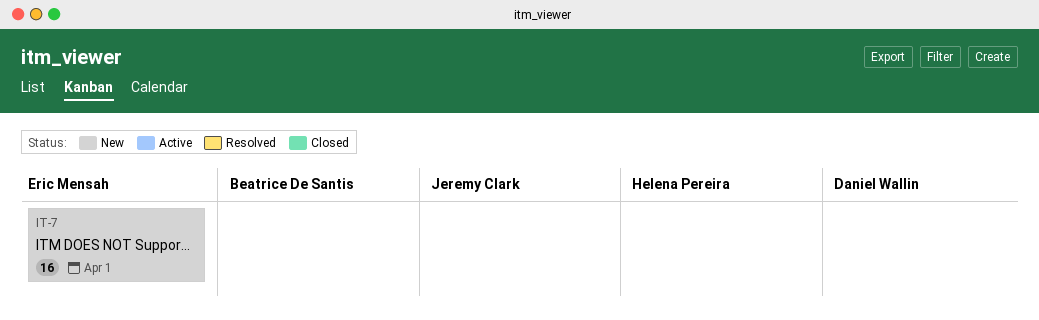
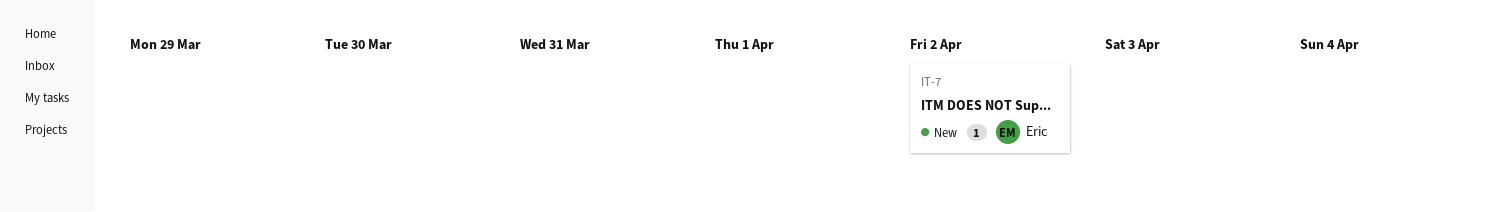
IT-7, estimate: 16 -> 1
IT-7, due: Apr 1 -> Apr 2

